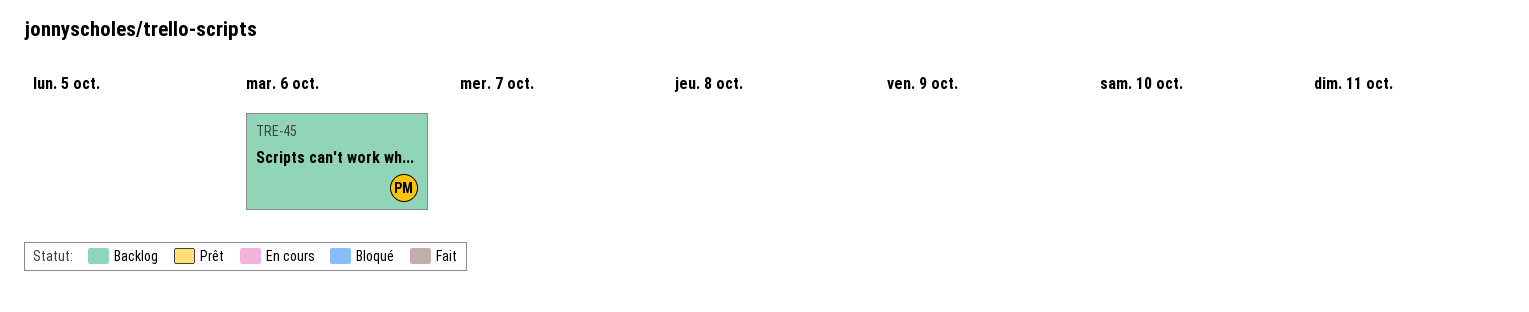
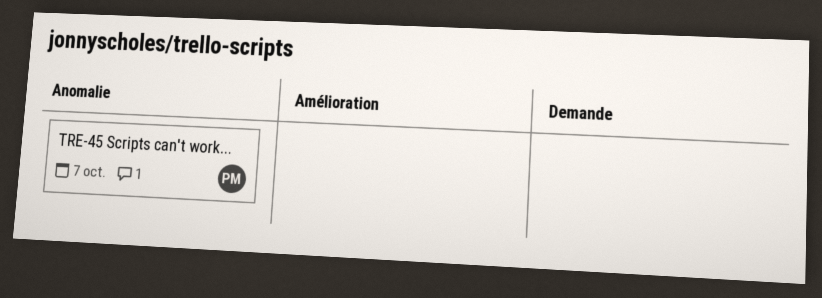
TRE-45, due: Oct 6 -> Oct 7

